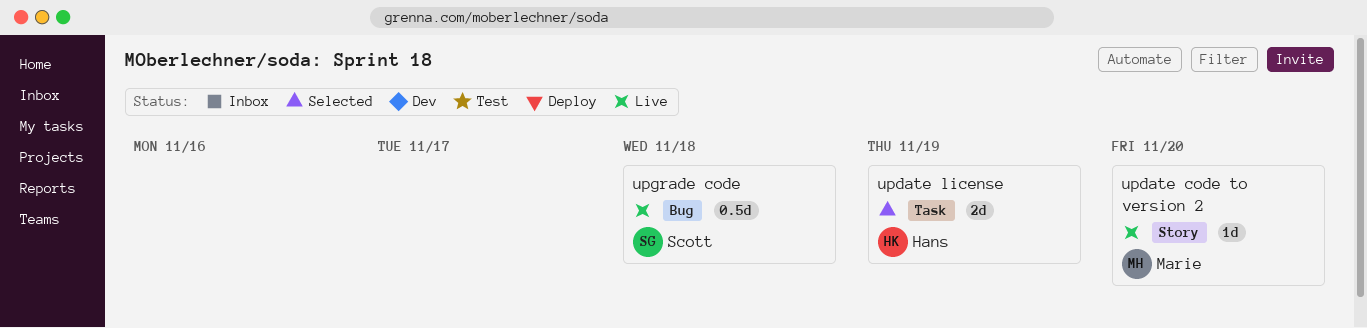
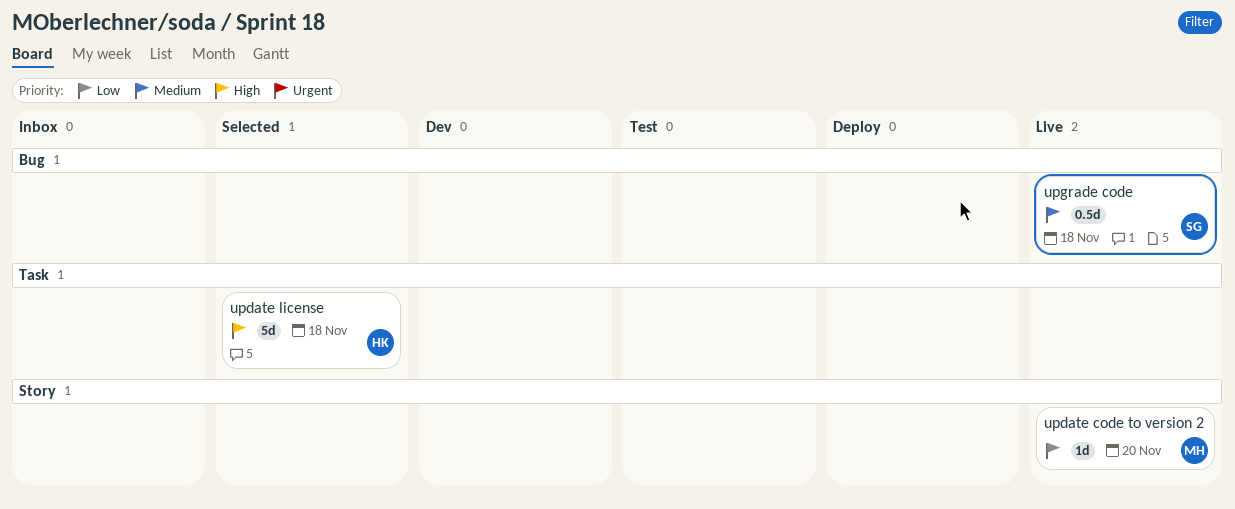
update license, estimate: 2d -> 5d
update license, due: Nov 19 -> Nov 18

